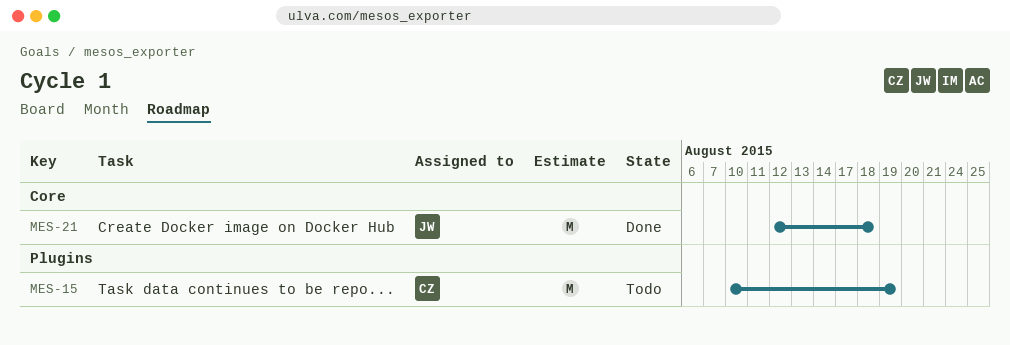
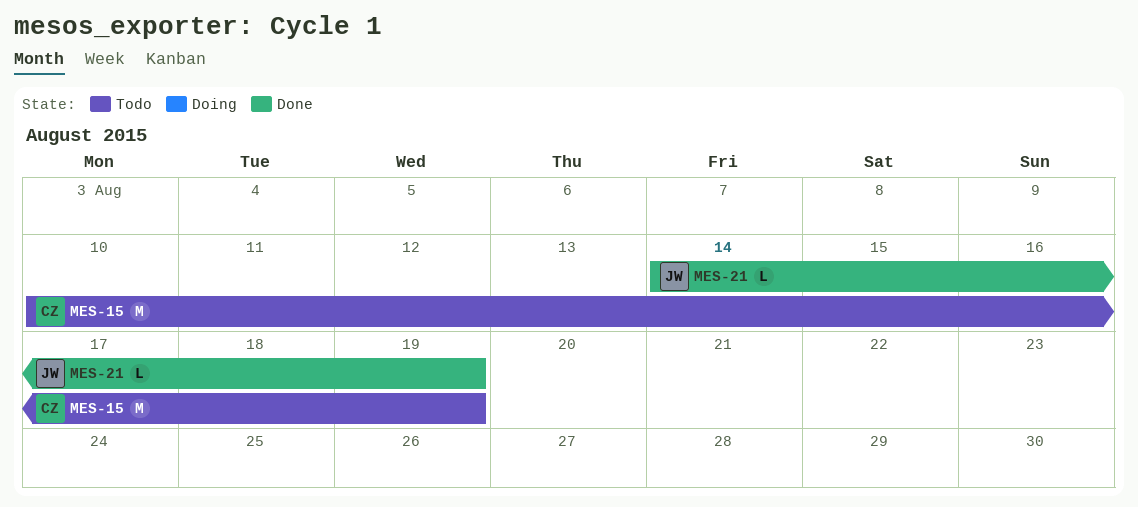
MES-21, estimate: M -> L
MES-21, start: Aug 12 -> Aug 14
MES-21, due: Aug 18 -> Aug 19

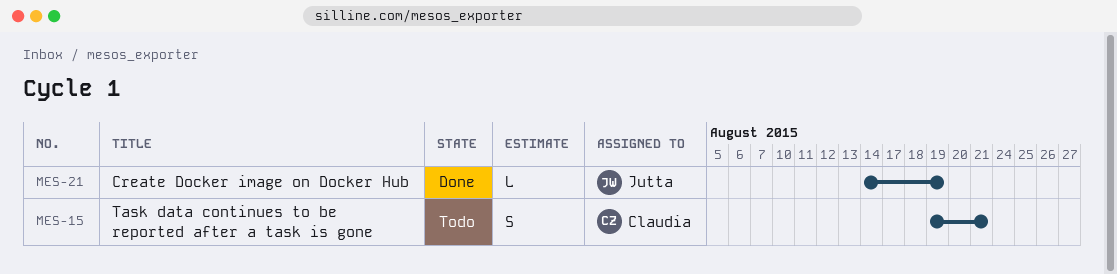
MES-15, estimate: M -> S
MES-15, start: Aug 10 -> Aug 19
MES-15, due: Aug 19 -> Aug 21

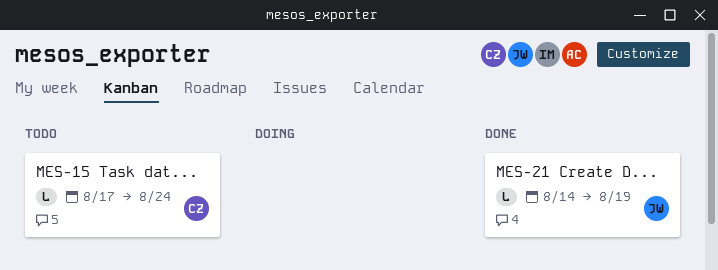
MES-15, estimate: S -> L
MES-15, start: Aug 19 -> Aug 17
MES-15, due: Aug 21 -> Aug 24

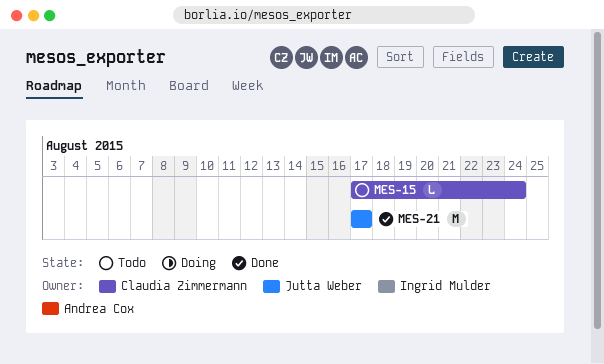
MES-21, estimate: L -> M
MES-21, start: Aug 14 -> Aug 17
MES-21, due: Aug 19 -> Aug 17

